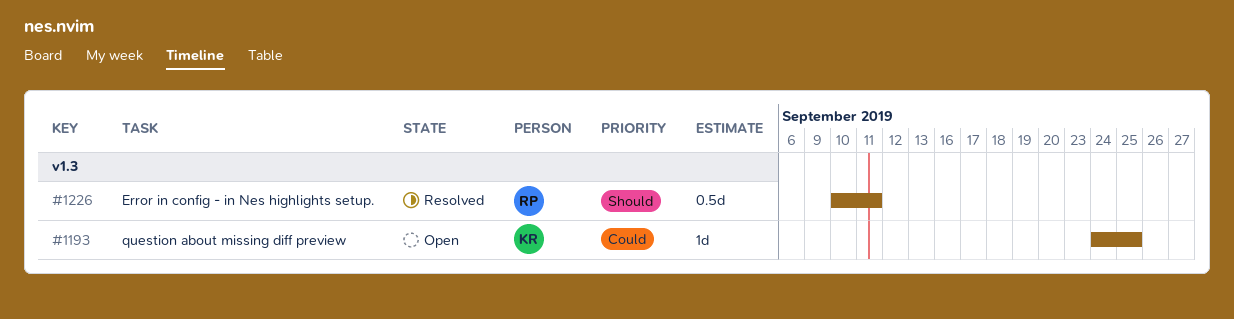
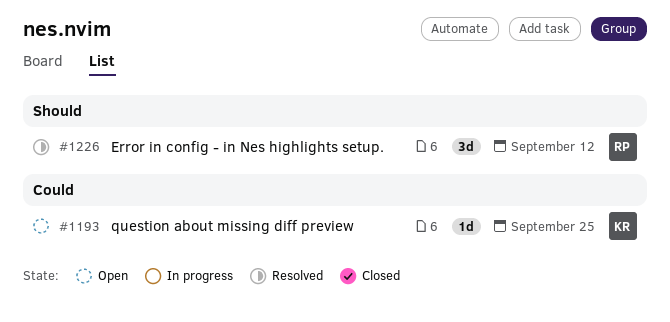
#1226, estimate: 0.5d -> 3d
#1226, due: Sep 11 -> Sep 12

